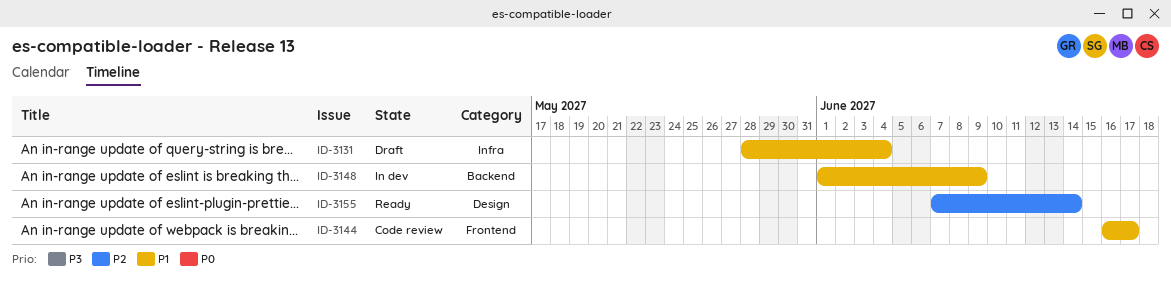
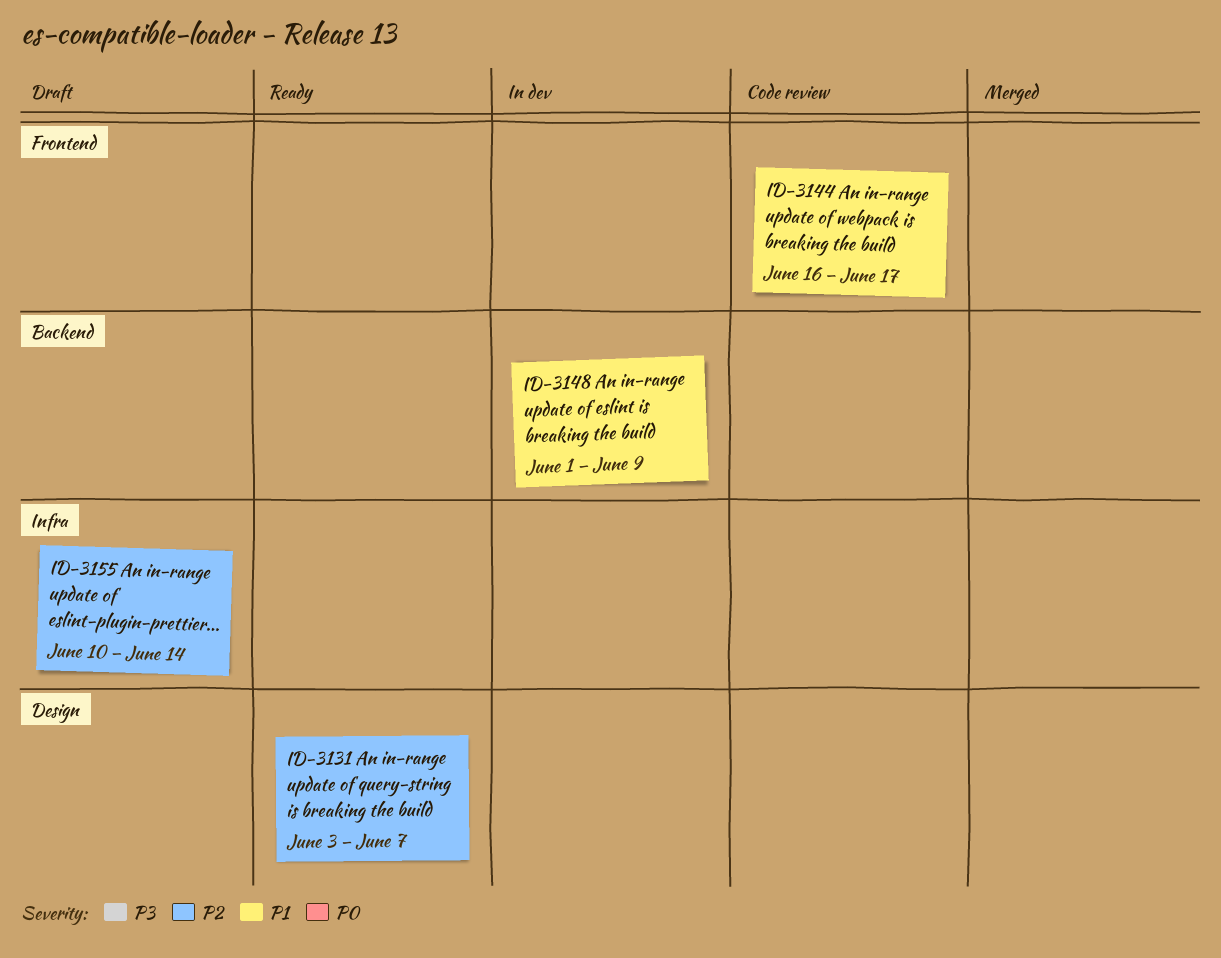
ID-3131, status: Draft -> Ready
ID-3131, priority: P1 -> P2
ID-3131, label: Infra -> Design
ID-3131, start: May 28 -> Jun 3
ID-3131, due: Jun 4 -> Jun 7
ID-3155, status: Ready -> Draft
ID-3155, label: Design -> Infra
ID-3155, start: Jun 7 -> Jun 10

